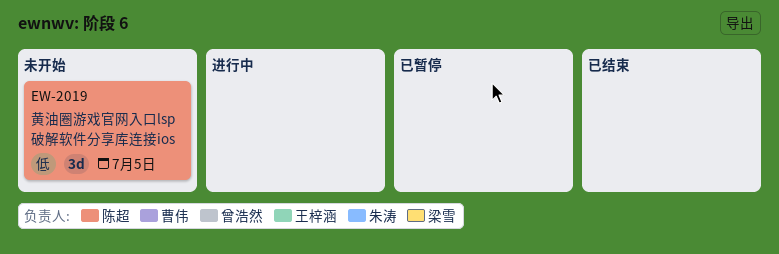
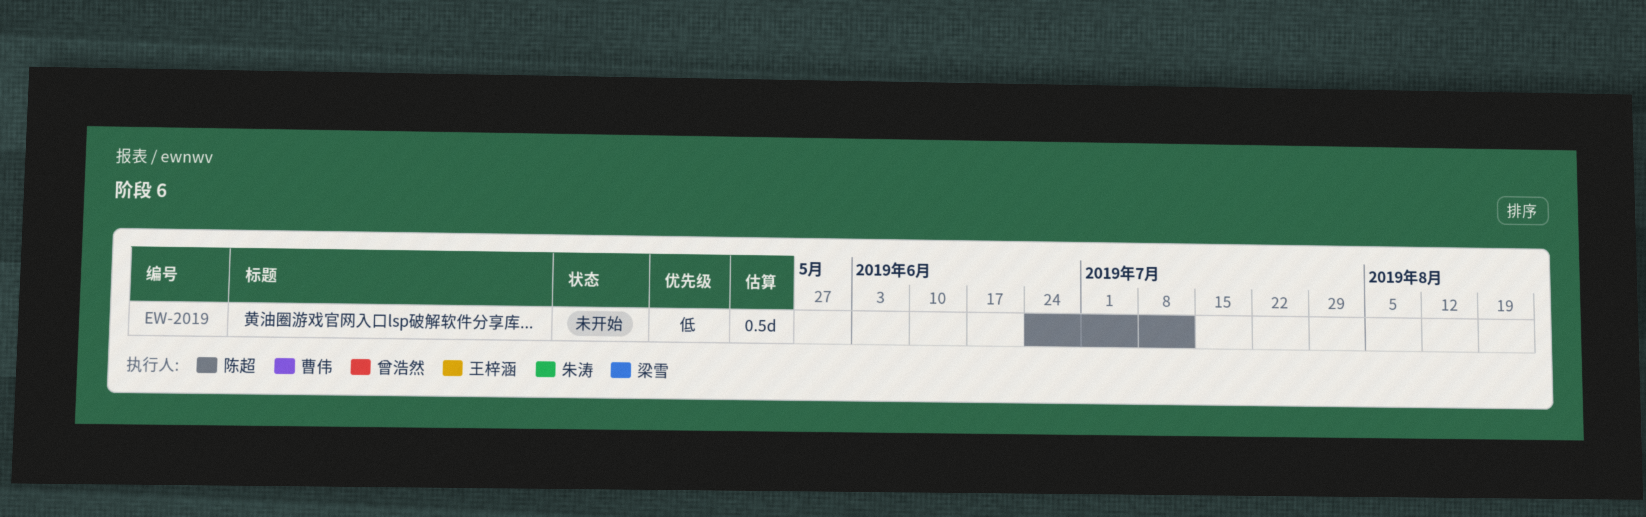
EW-2019, estimate: 3d -> 0.5d
EW-2019, due: Jul 5 -> Jul 12

